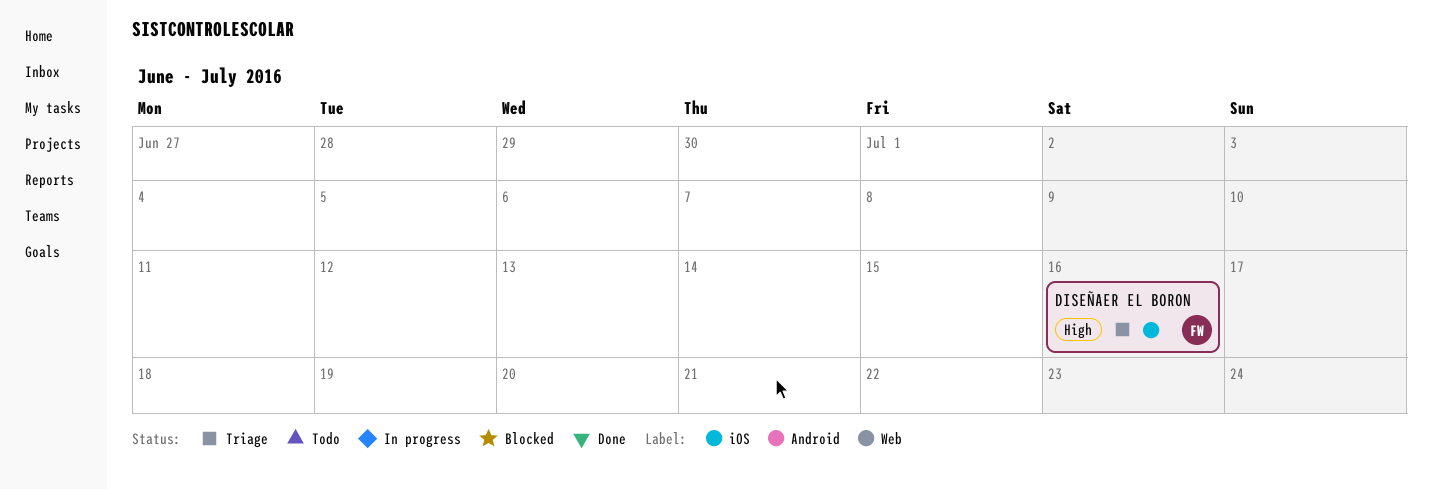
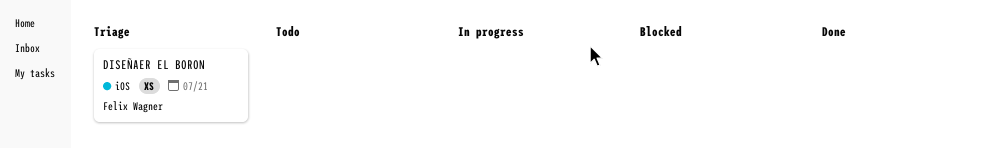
DISEÑAER EL BORON, due: Jul 16 -> Jul 21

